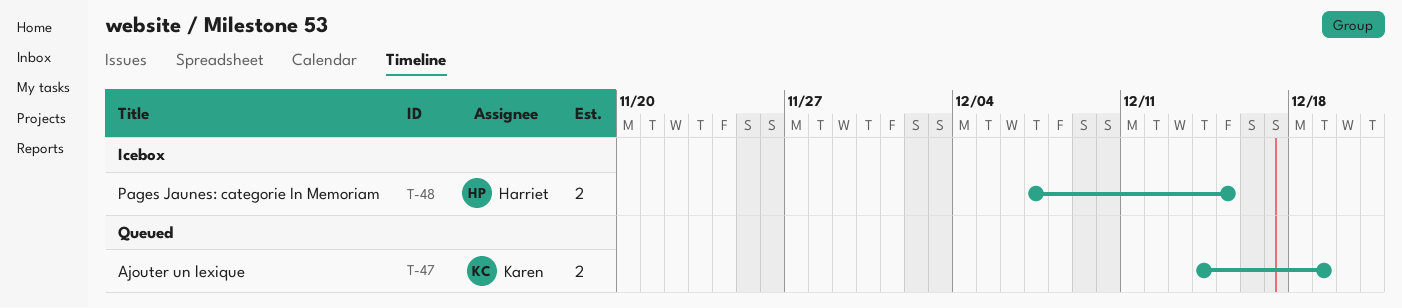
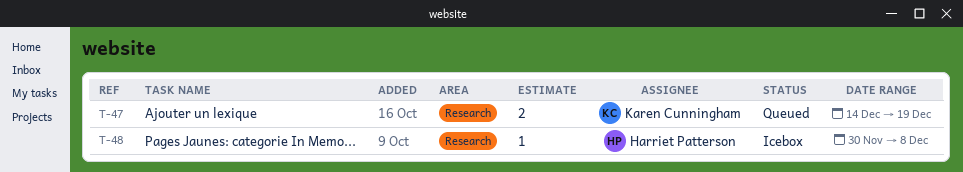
T-48, estimate: 2 -> 1
T-48, start: Dec 7 -> Nov 30
T-48, due: Dec 15 -> Dec 8

